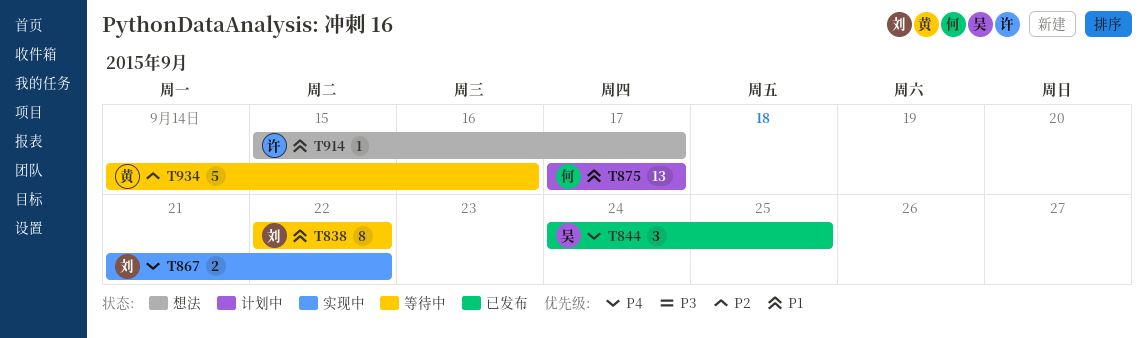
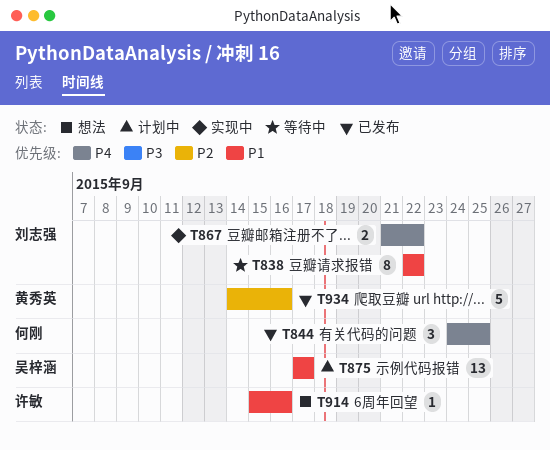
T844, owner: 吴梓涵 -> 何刚
T875, owner: 何刚 -> 吴梓涵
T914, due: Sep 17 -> Sep 16
T934, status: 等待中 -> 已发布

